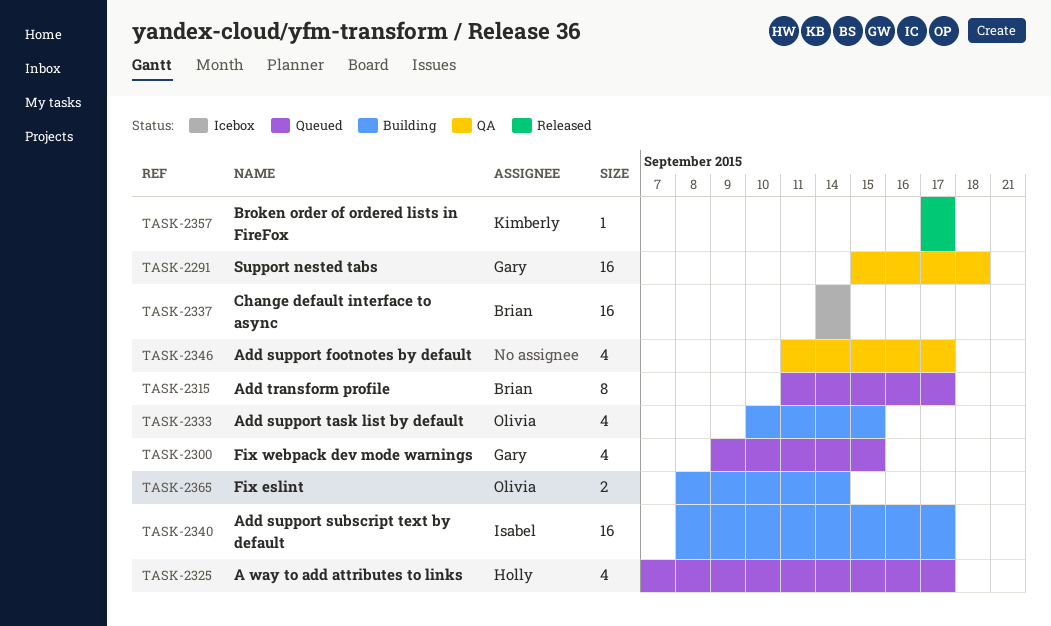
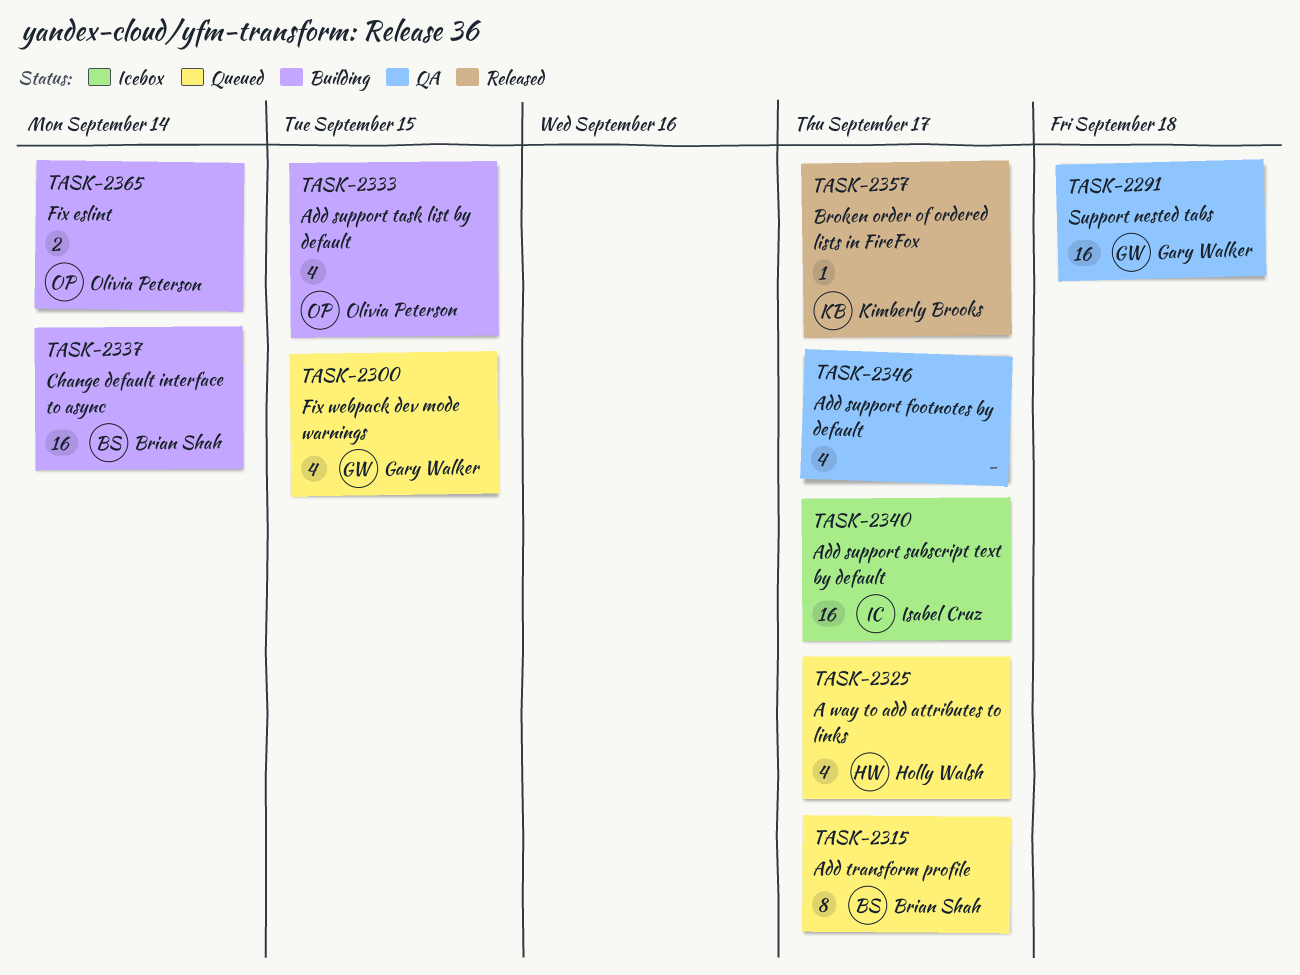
TASK-2337, status: Icebox -> Building
TASK-2340, status: Building -> Icebox

